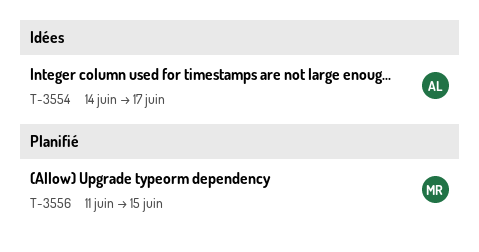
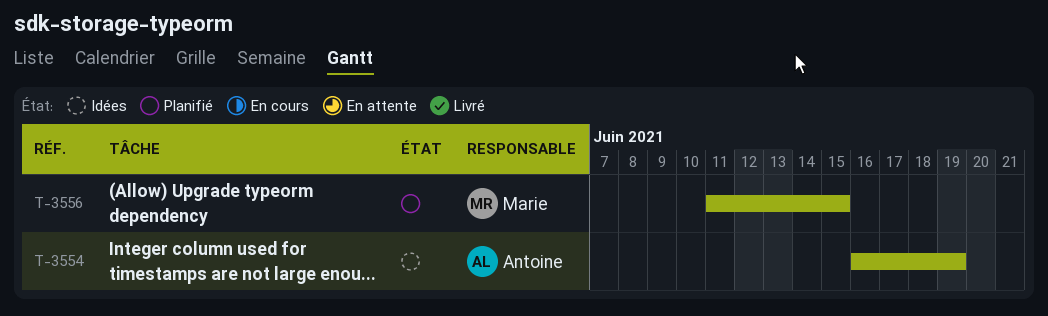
T-3554, start: Jun 14 -> Jun 16
T-3554, due: Jun 17 -> Jun 19

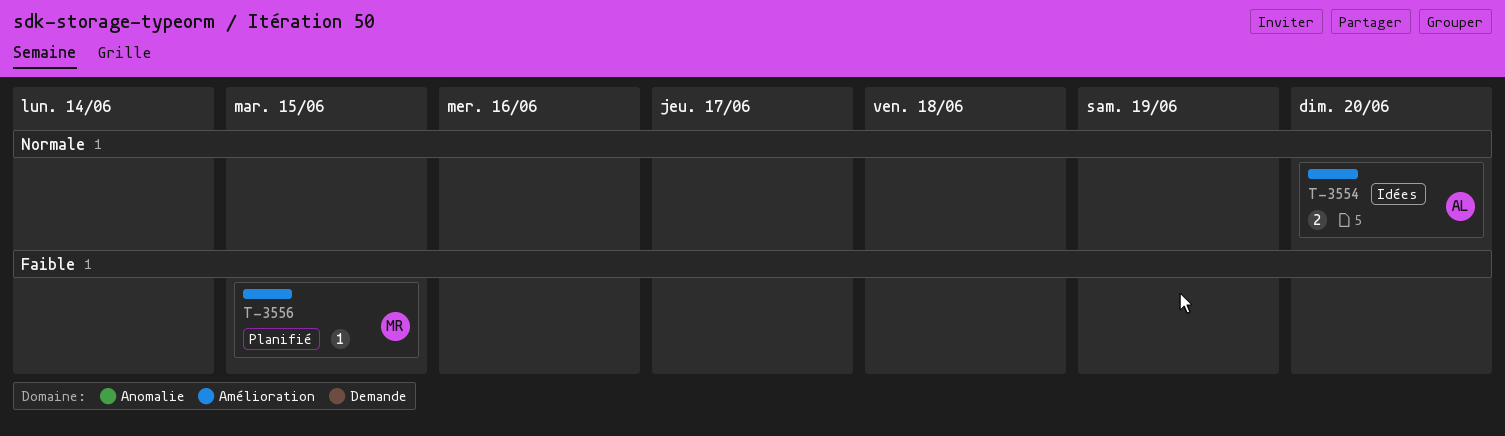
T-3554, due: Jun 19 -> Jun 20

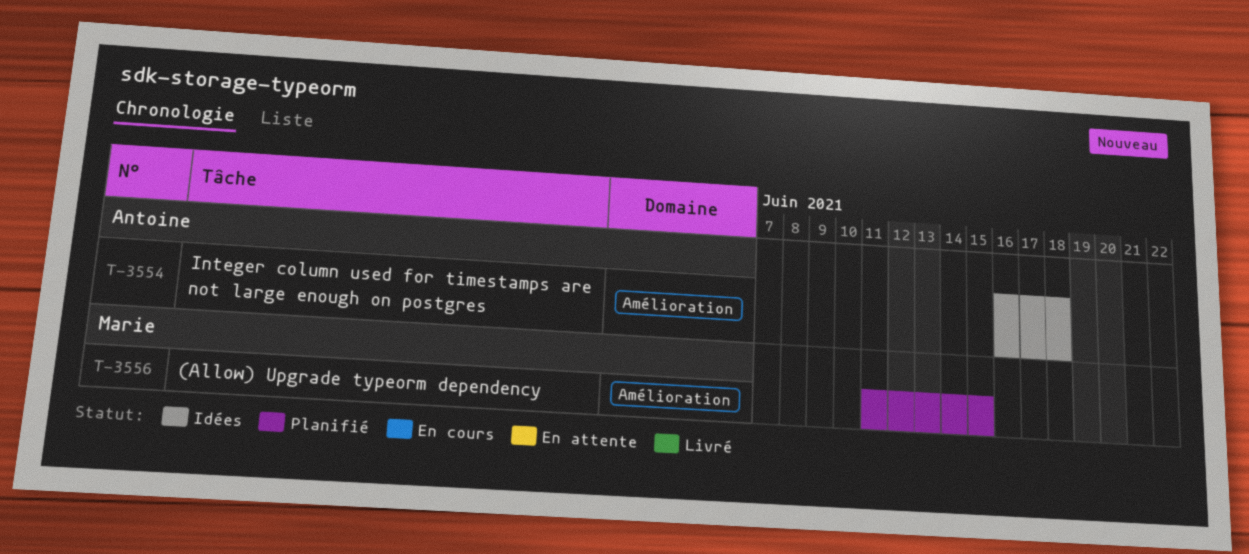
T-3554, due: Jun 20 -> Jun 18

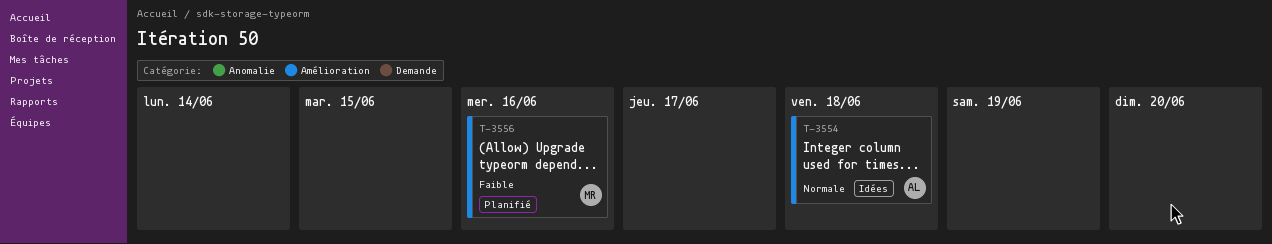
T-3556, due: Jun 15 -> Jun 16

